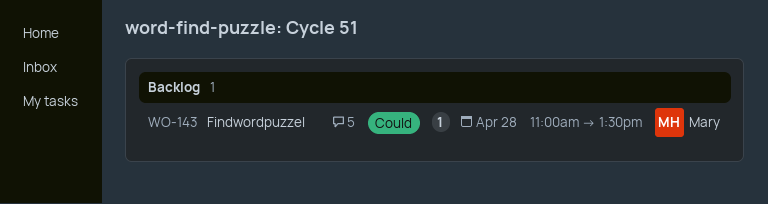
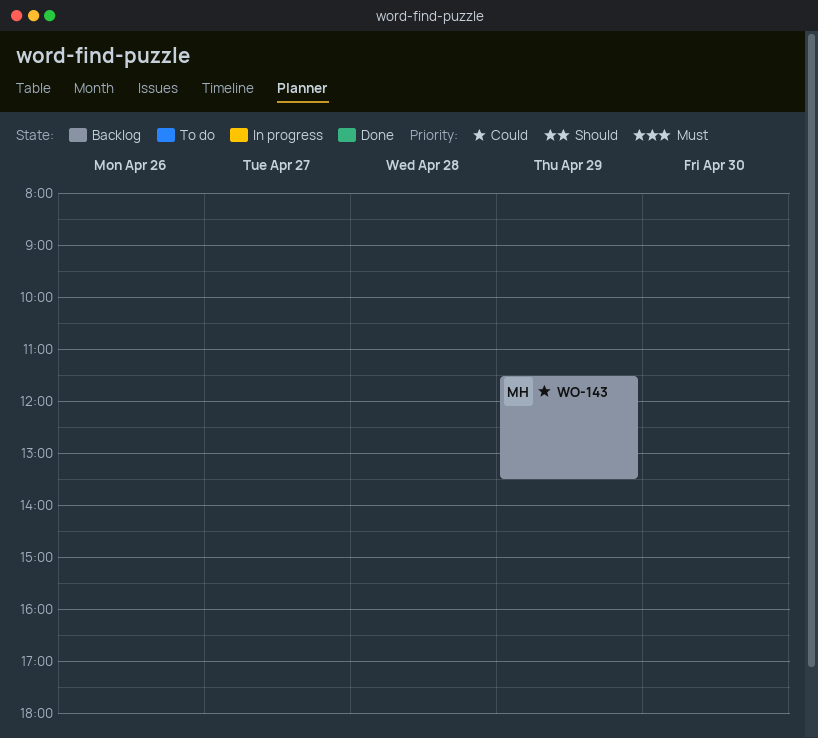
WO-143, day: Apr 28 -> Apr 29
WO-143, begins: 11:00 -> 11:30

